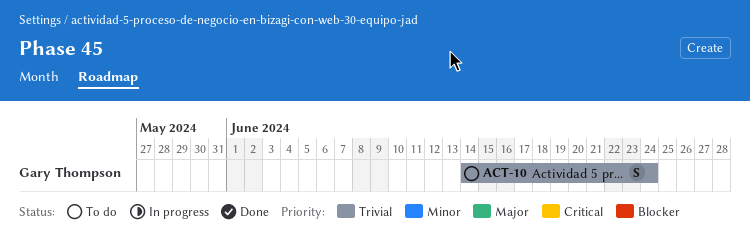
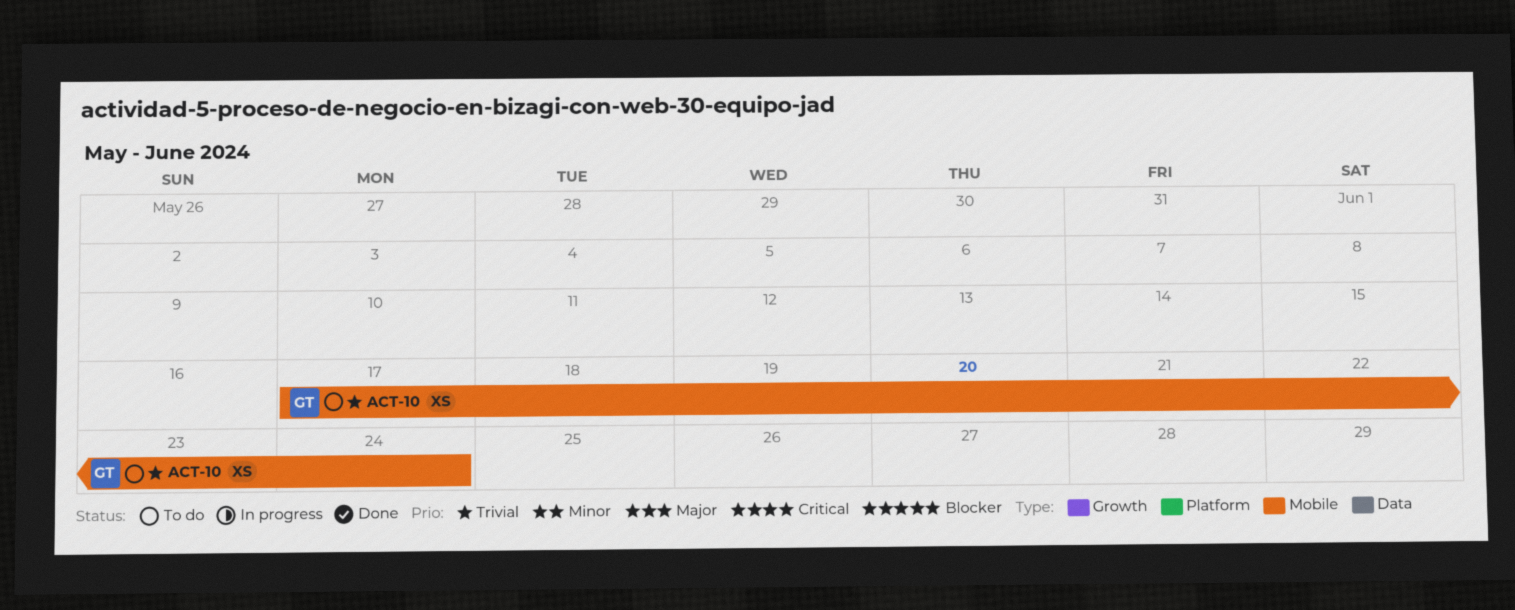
ACT-10, estimate: S -> XS
ACT-10, start: Jun 14 -> Jun 17

